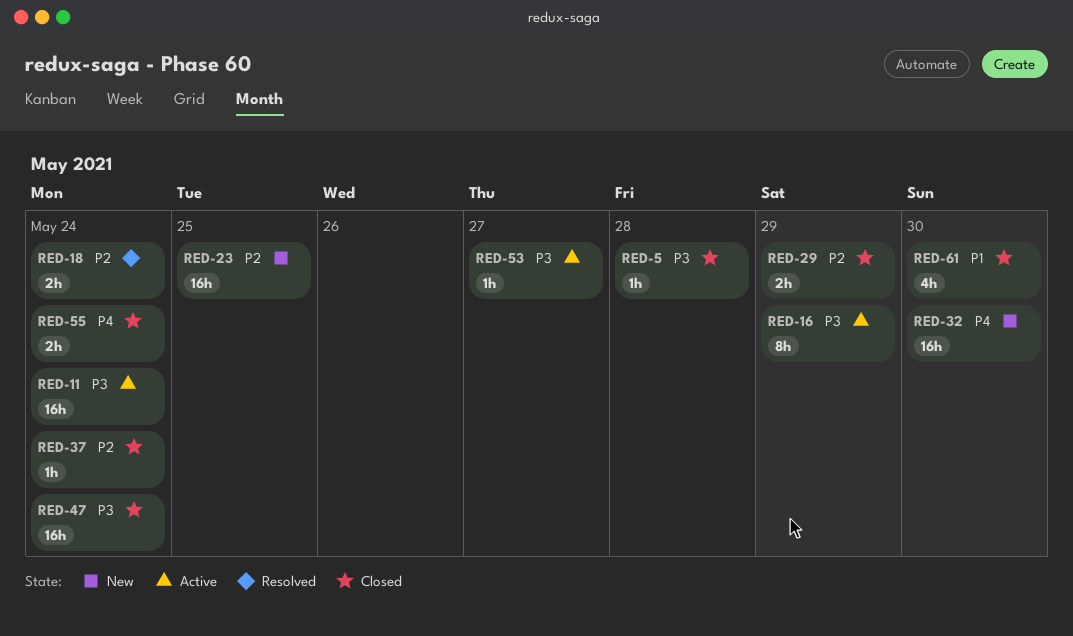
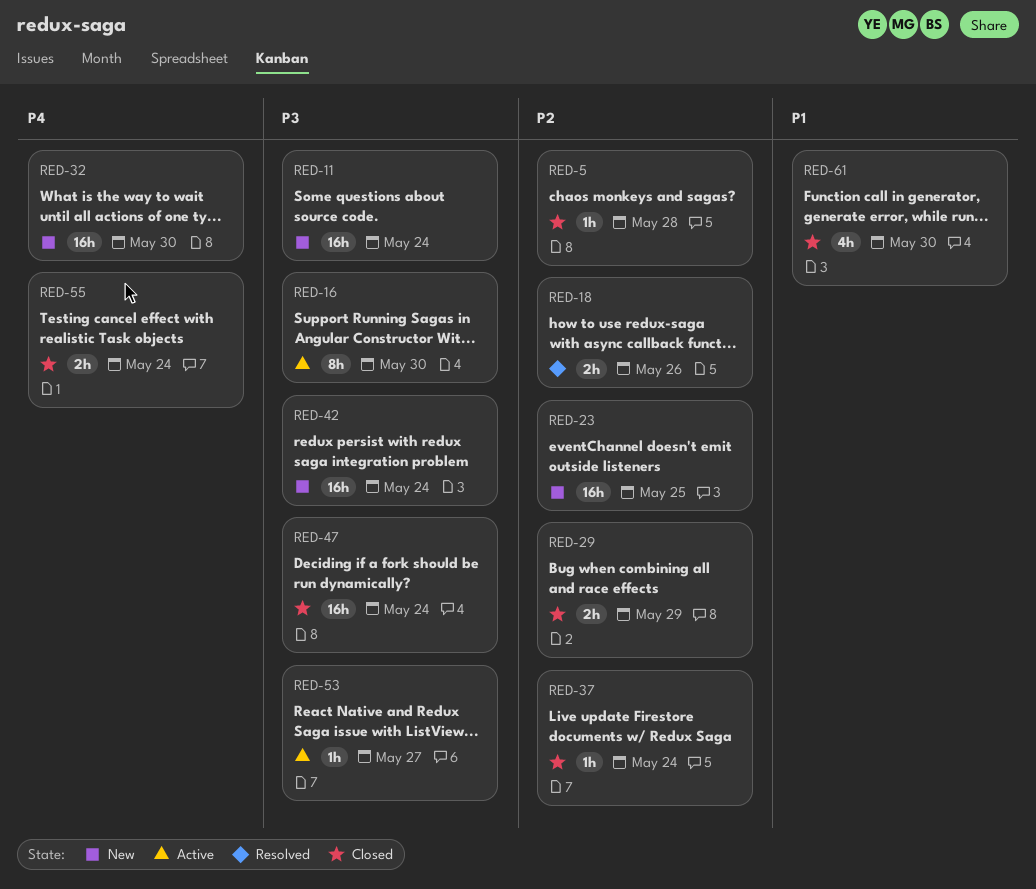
RED-5, priority: P3 -> P2
RED-11, status: Active -> New
RED-16, due: May 29 -> May 30
RED-18, due: May 24 -> May 26
RED-42: none -> present

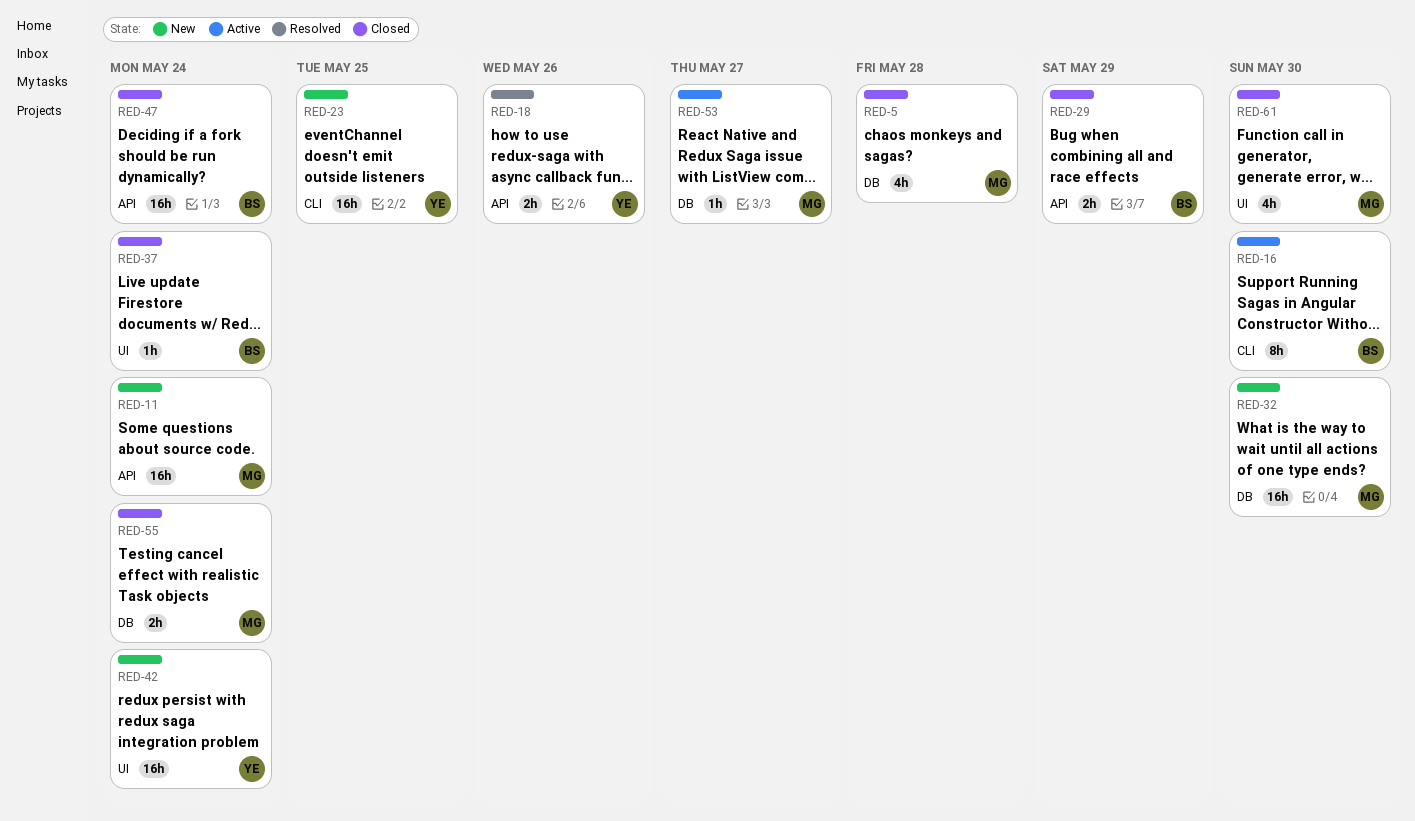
RED-5, estimate: 1h -> 4h

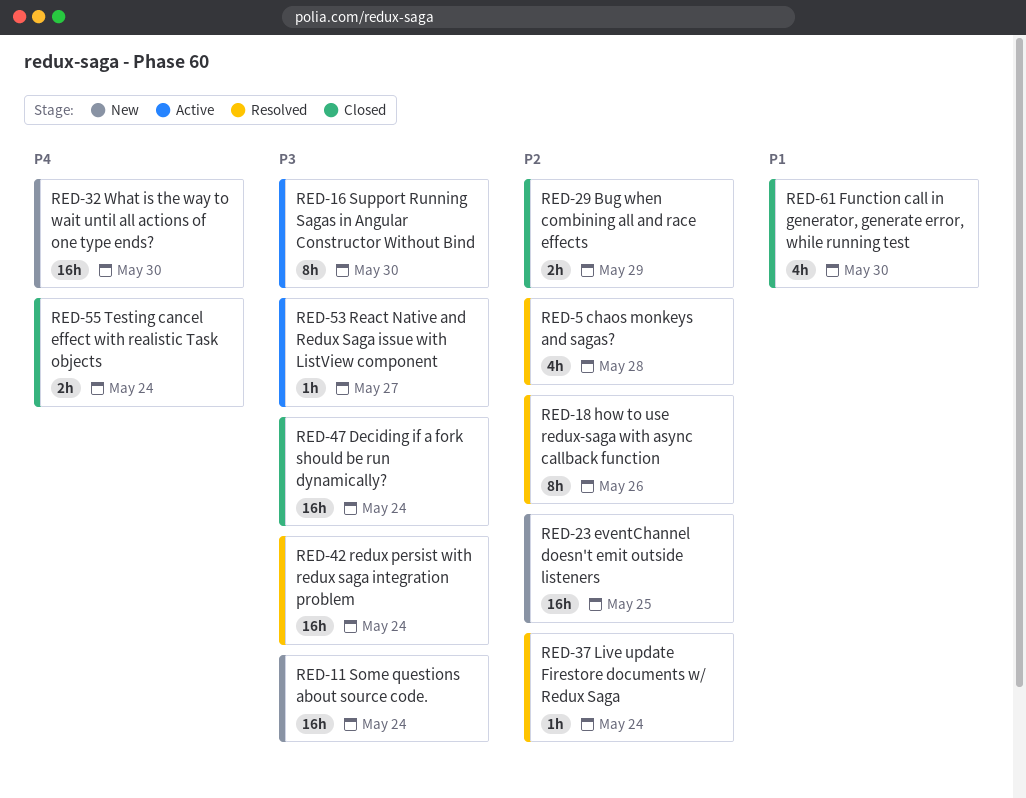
RED-5, status: Closed -> Resolved
RED-18, estimate: 2h -> 8h
RED-37, status: Closed -> Resolved
RED-42, status: New -> Resolved

